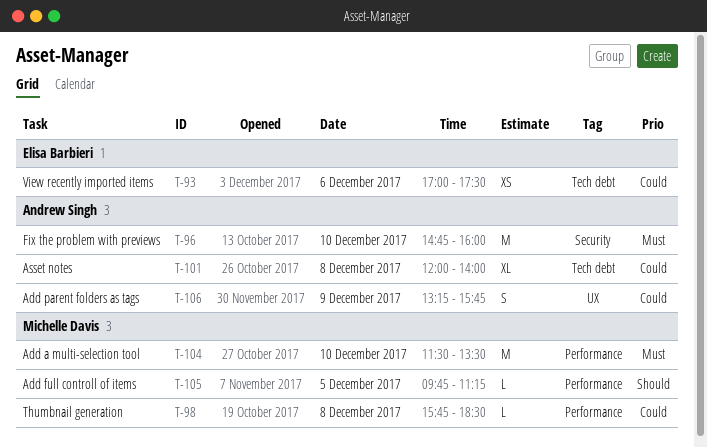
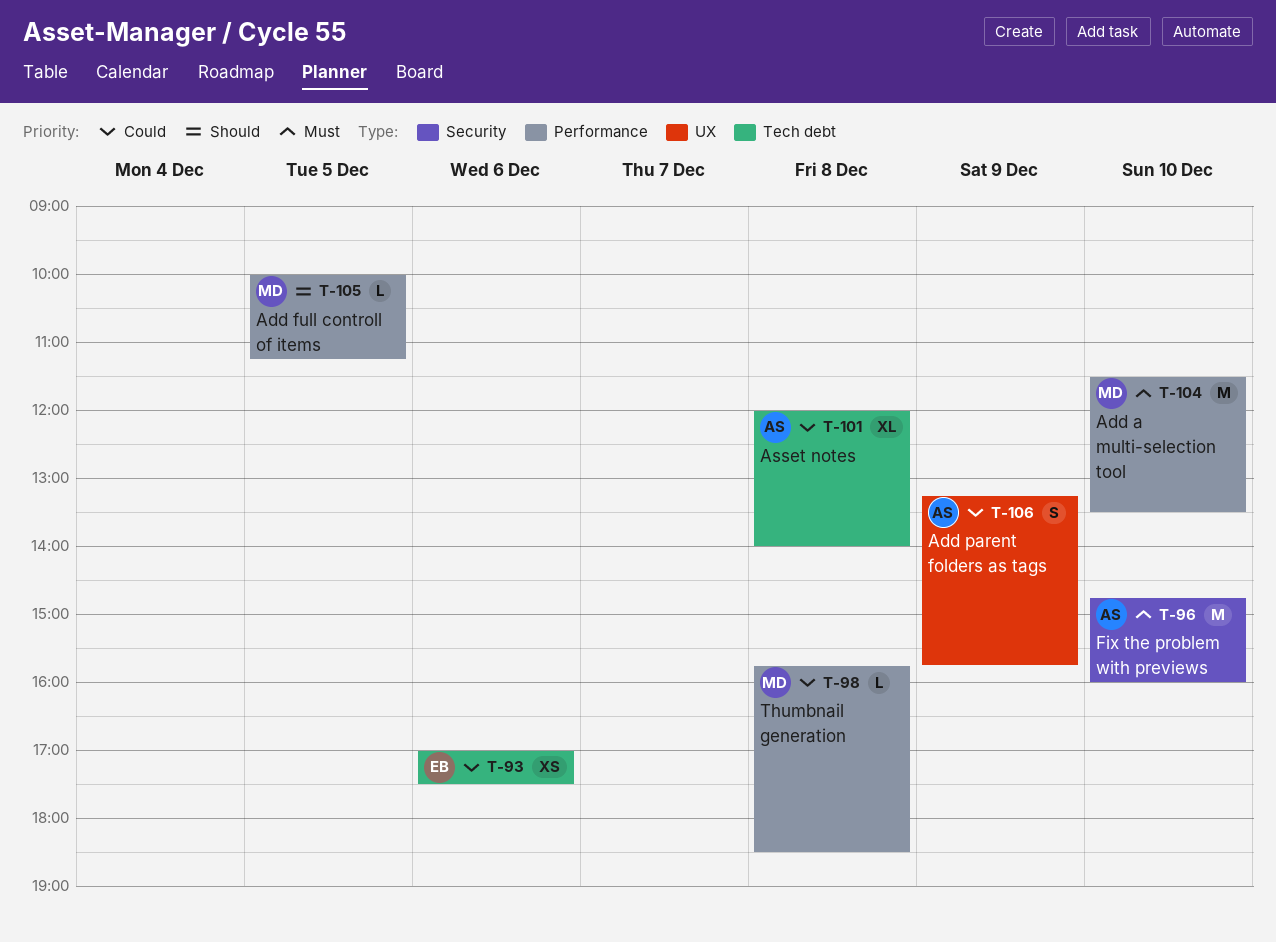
T-105, begins: 09:45 -> 10:00

